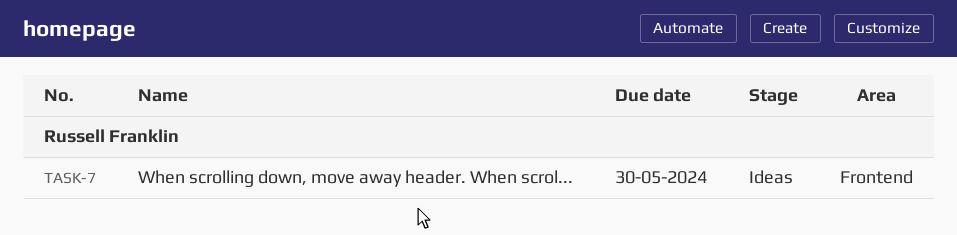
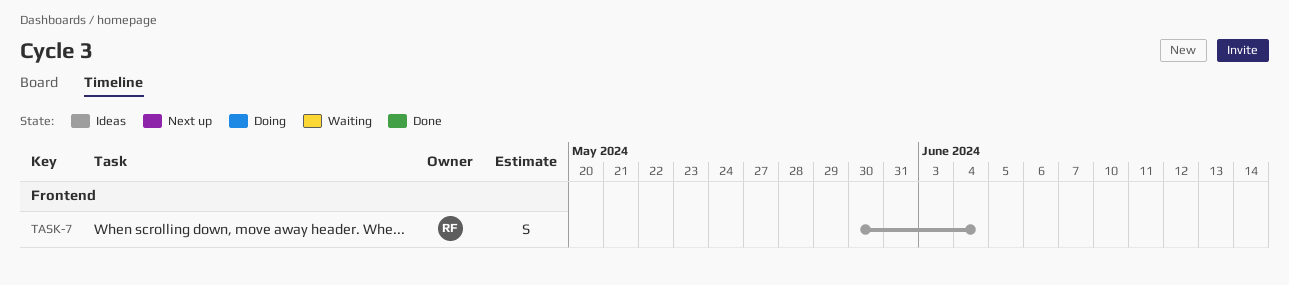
TASK-7, due: May 30 -> Jun 4

